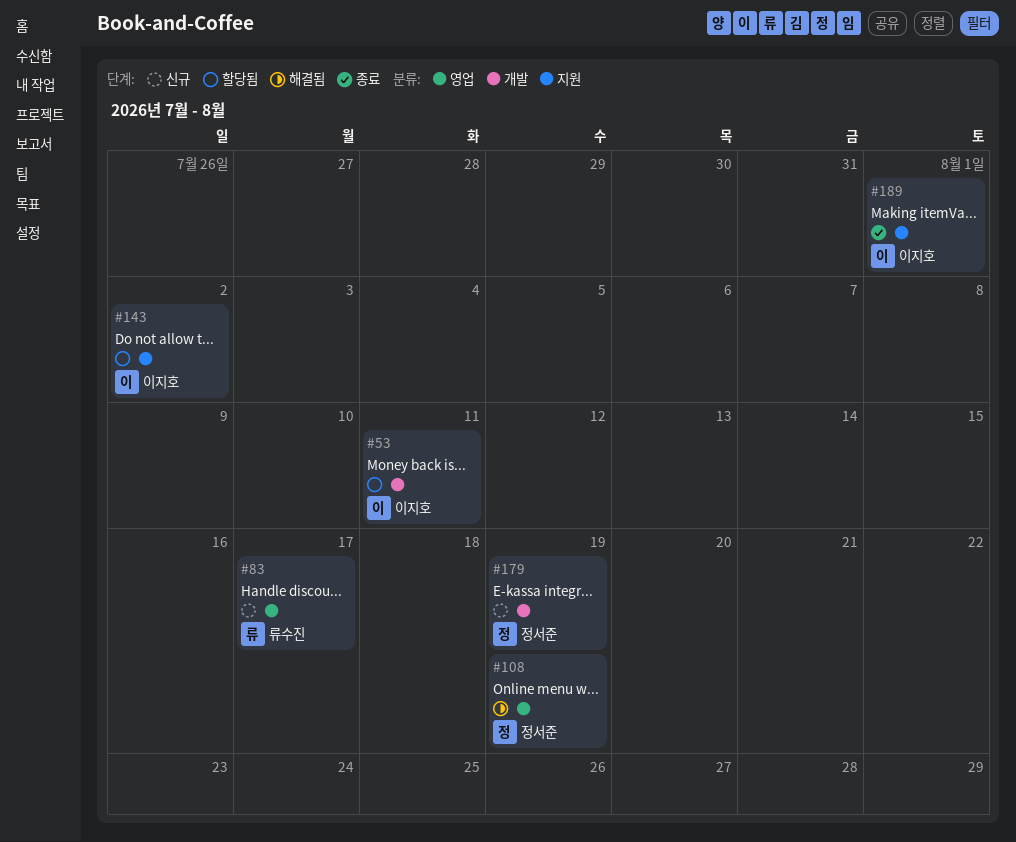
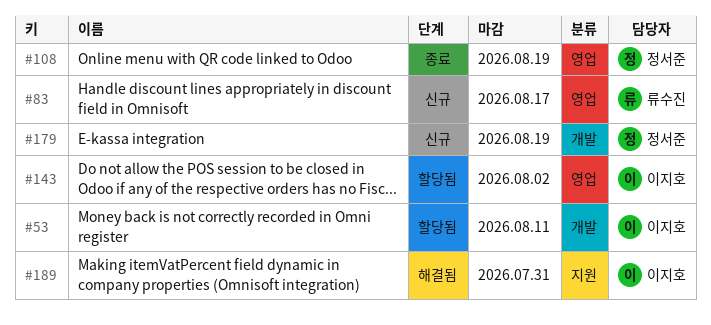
#108, status: 해결됨 -> 종료
#143, label: 지원 -> 영업
#189, status: 종료 -> 해결됨
#189, due: Aug 1 -> Jul 31

